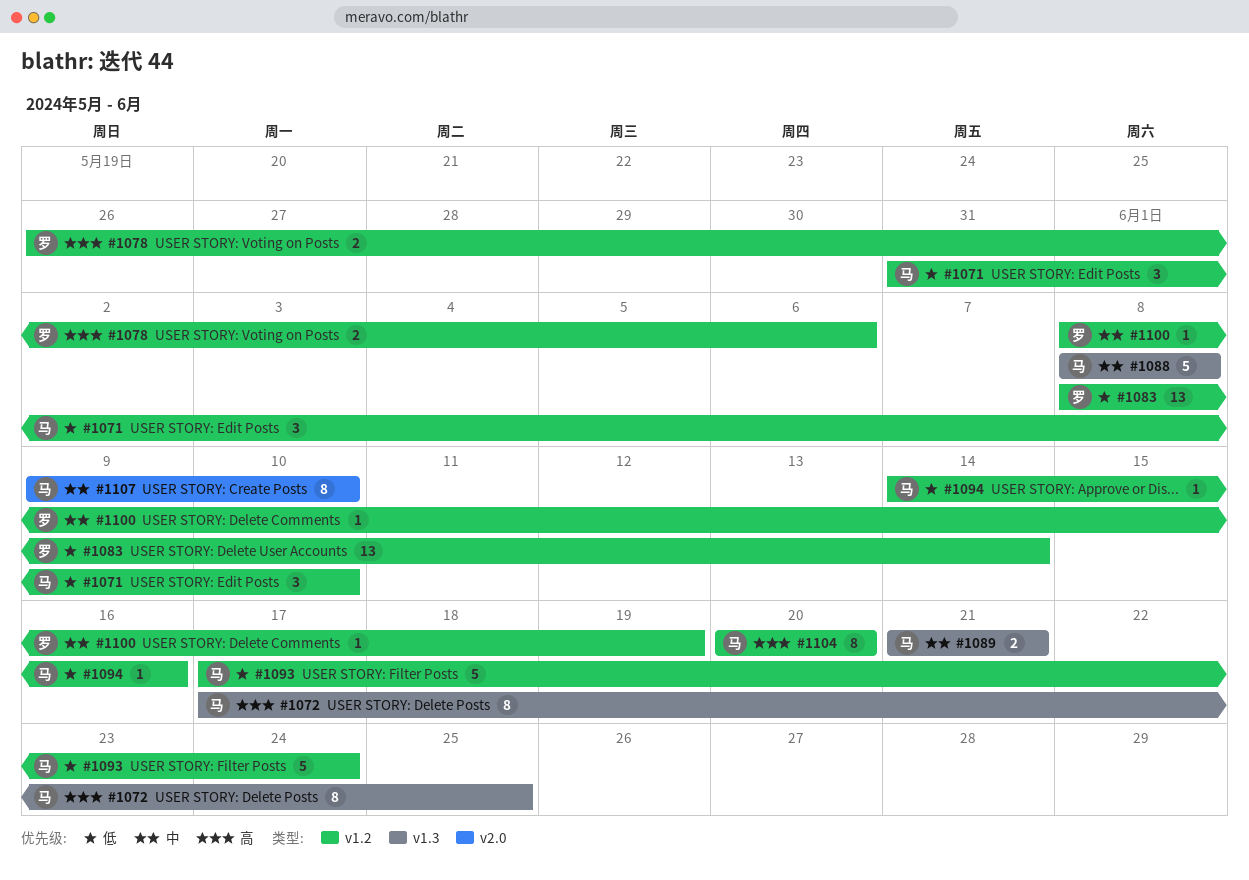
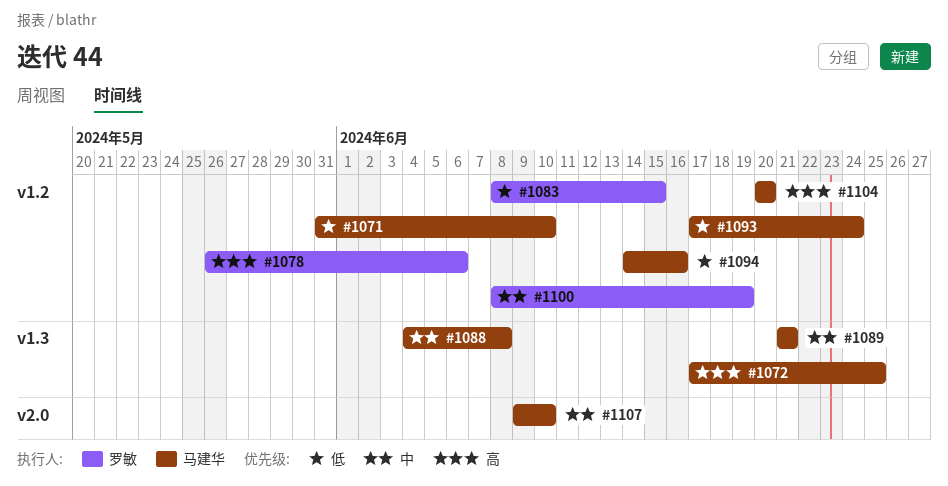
#1083, due: Jun 14 -> Jun 15
#1088, start: Jun 8 -> Jun 4

